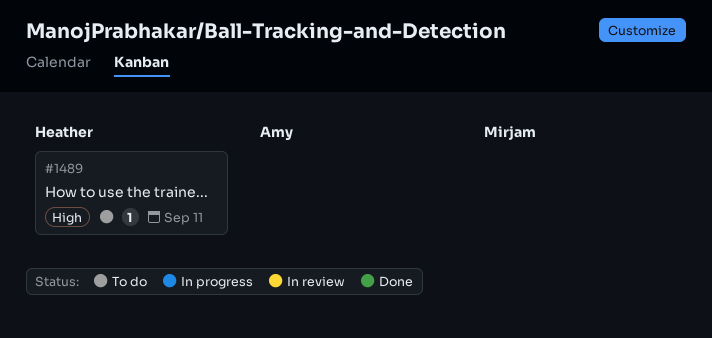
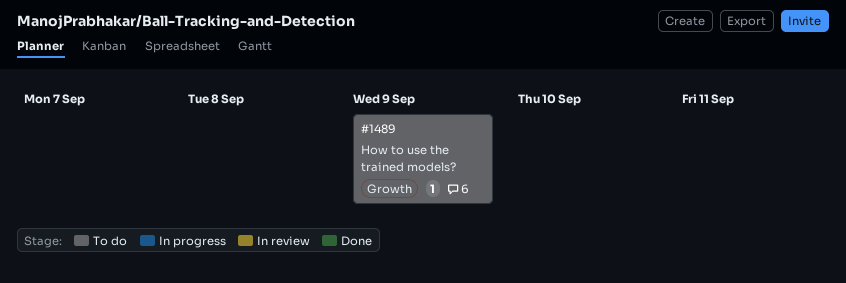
#1489, due: Sep 11 -> Sep 9

